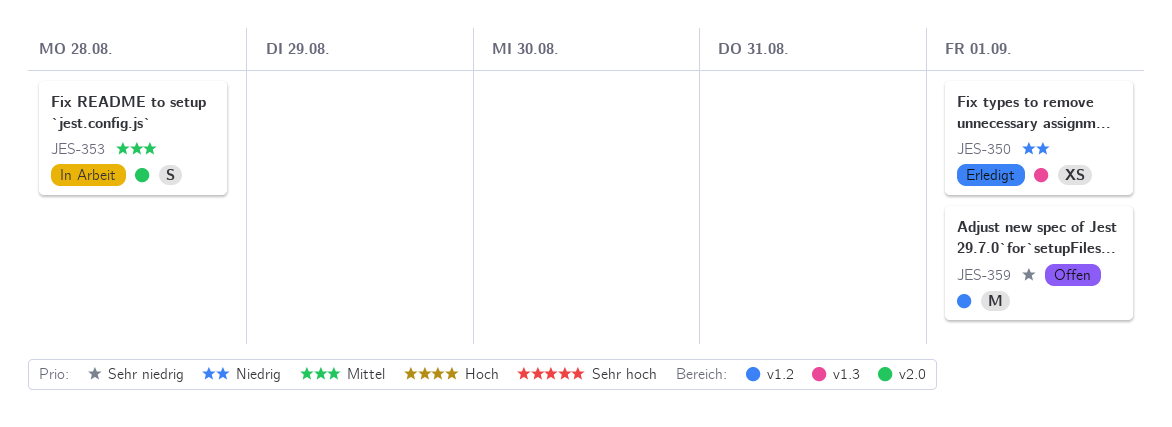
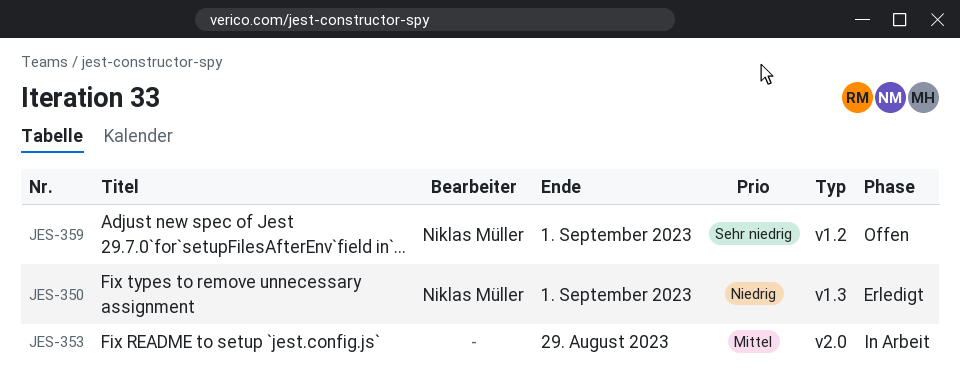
JES-353, due: Aug 28 -> Aug 29

